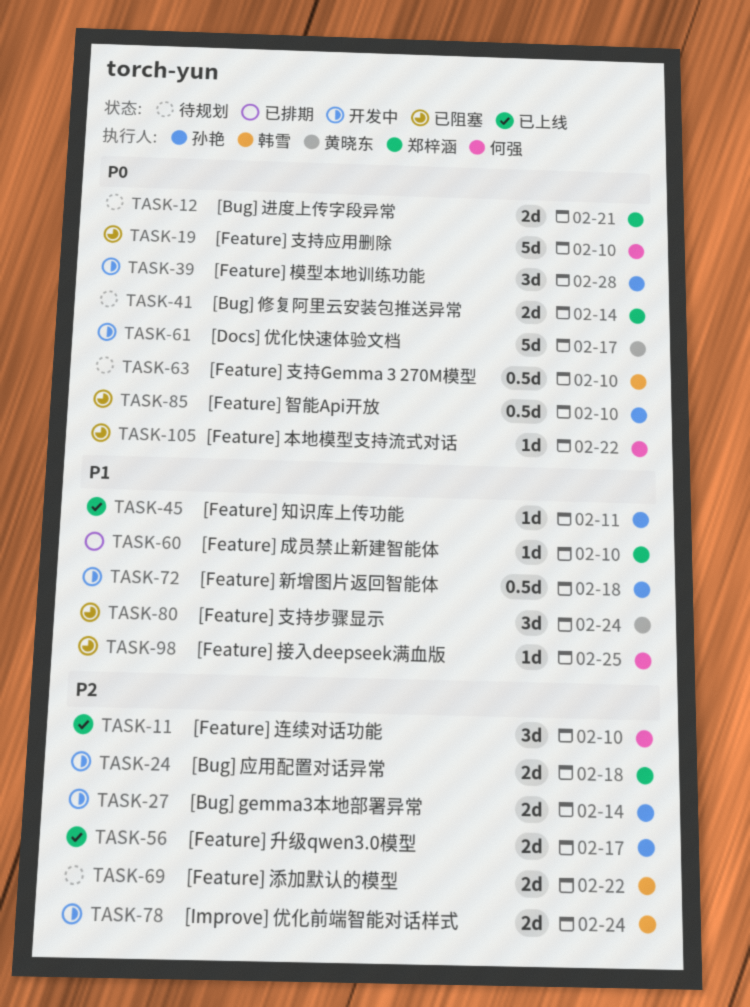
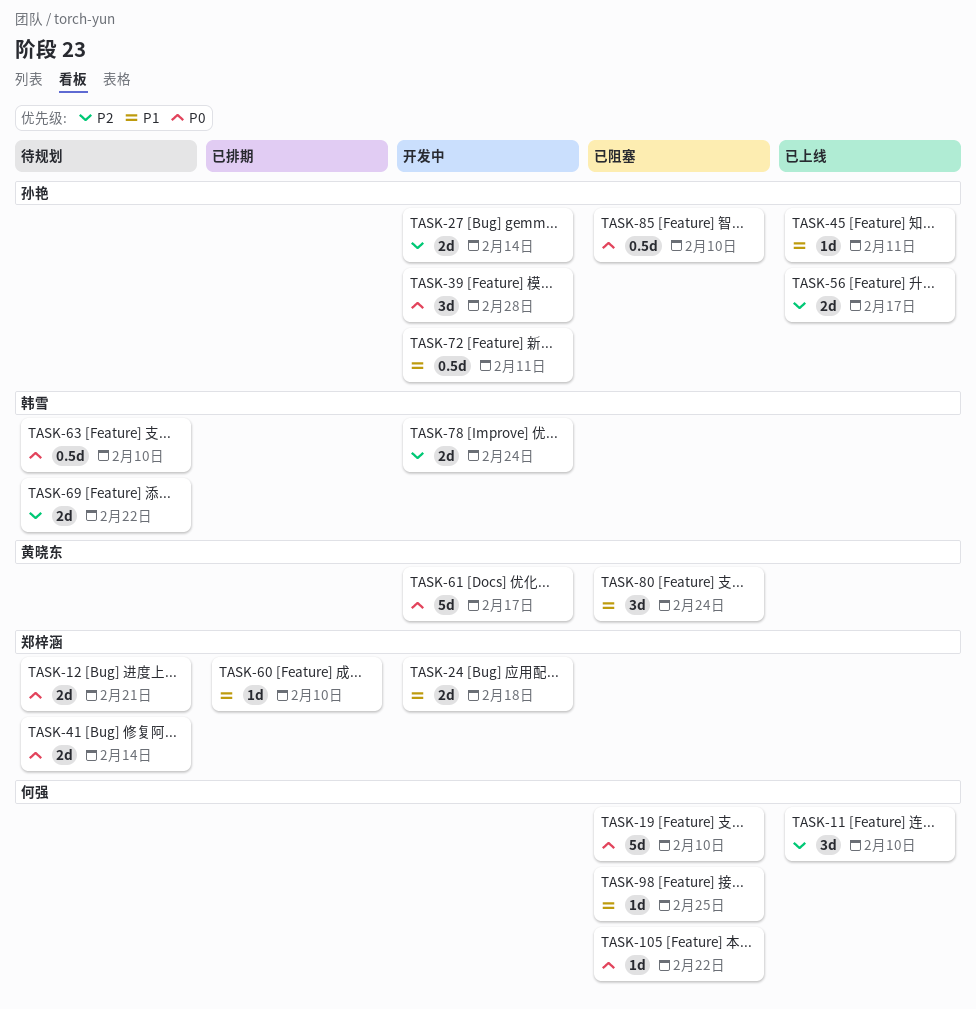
TASK-24, priority: P2 -> P1
TASK-72, due: Feb 18 -> Feb 11

